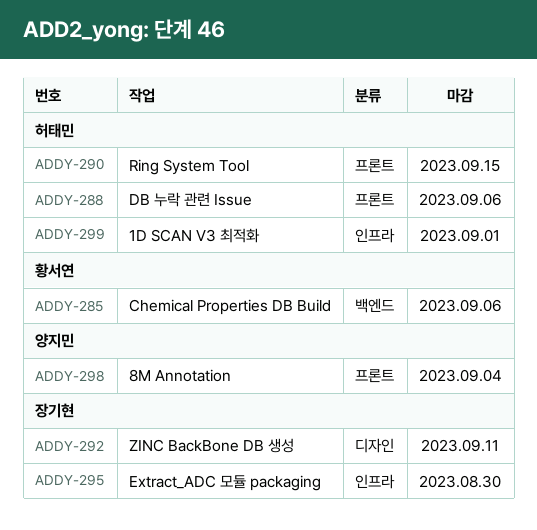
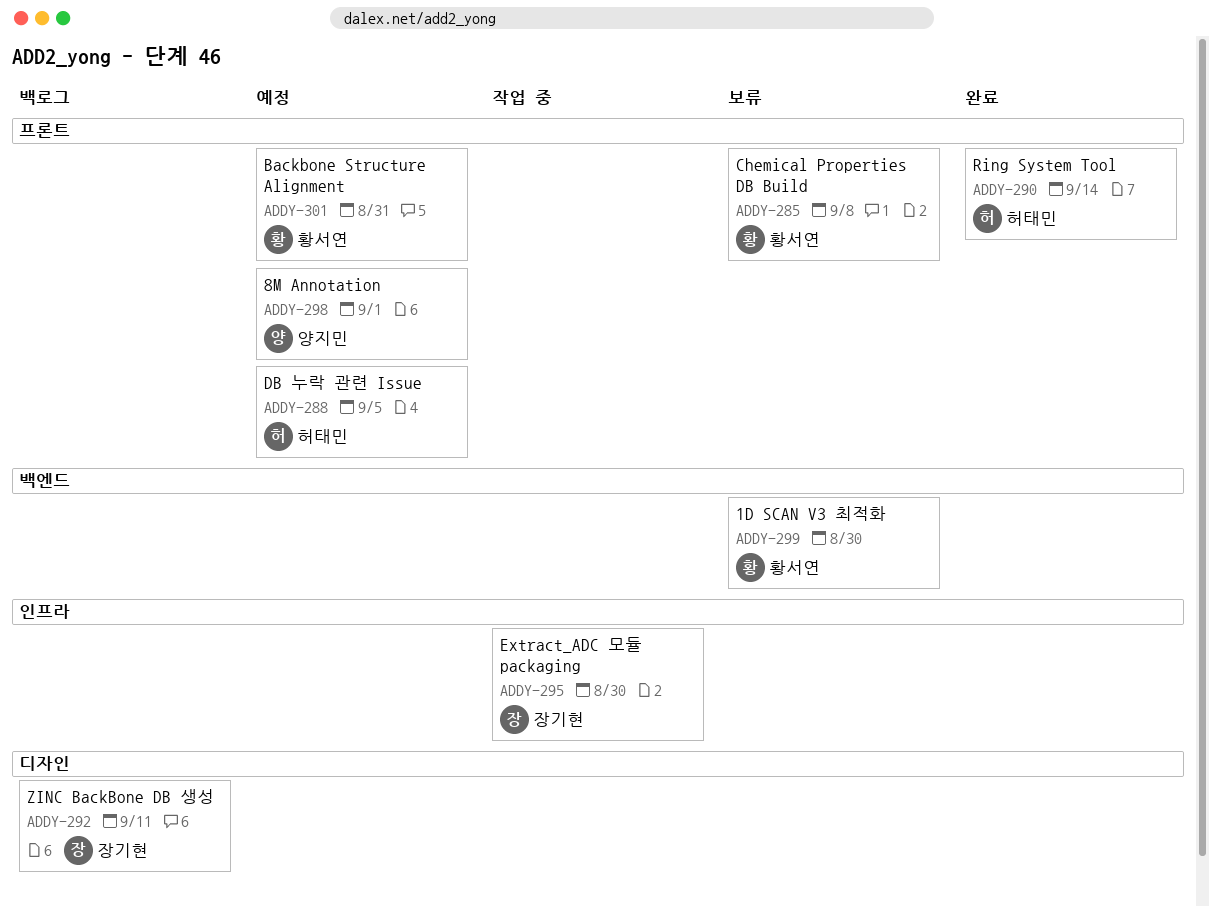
ADDY-285, label: 백엔드 -> 프론트
ADDY-285, due: Sep 6 -> Sep 8
ADDY-288, due: Sep 6 -> Sep 5
ADDY-290, due: Sep 15 -> Sep 14
ADDY-298, due: Sep 4 -> Sep 1
ADDY-299, owner: 허태민 -> 황서연
ADDY-299, label: 인프라 -> 백엔드
ADDY-299, due: Sep 1 -> Aug 30
ADDY-301: none -> present

